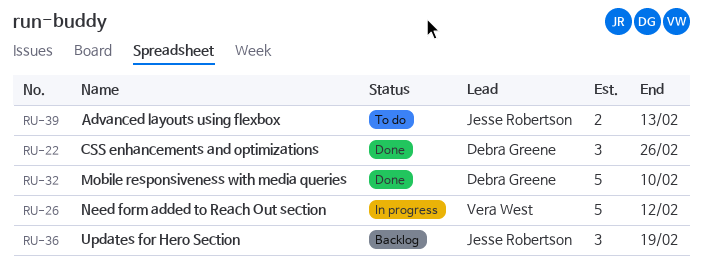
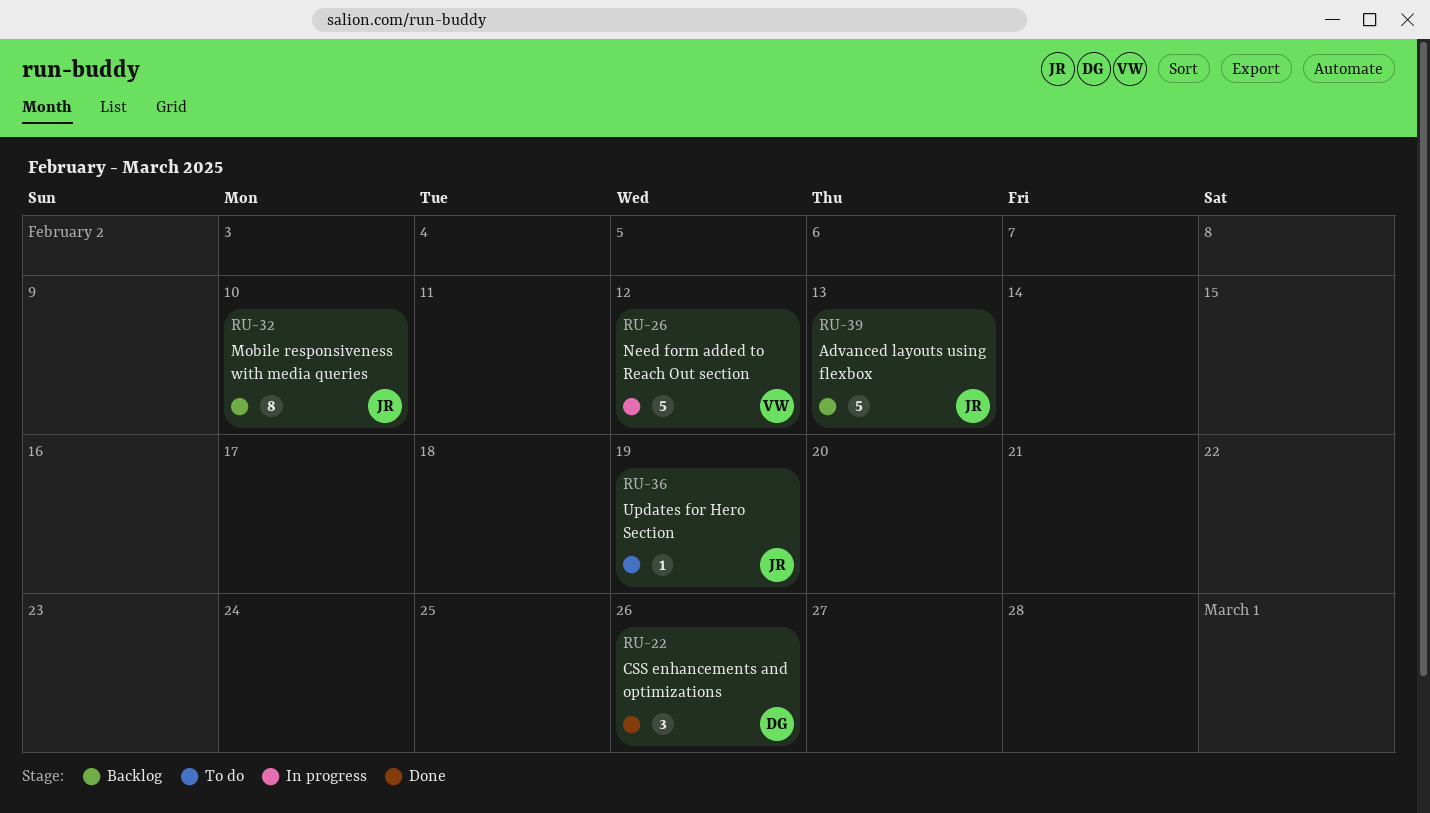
RU-32, status: Done -> Backlog
RU-32, owner: Debra Greene -> Jesse Robertson
RU-32, estimate: 5 -> 8
RU-36, status: Backlog -> To do
RU-36, estimate: 3 -> 1
RU-39, status: To do -> Backlog
RU-39, estimate: 2 -> 5

